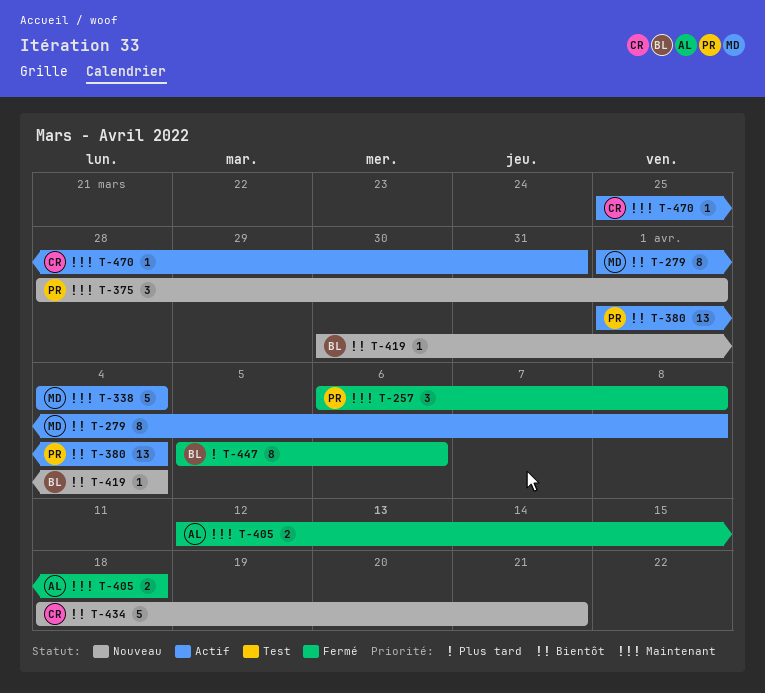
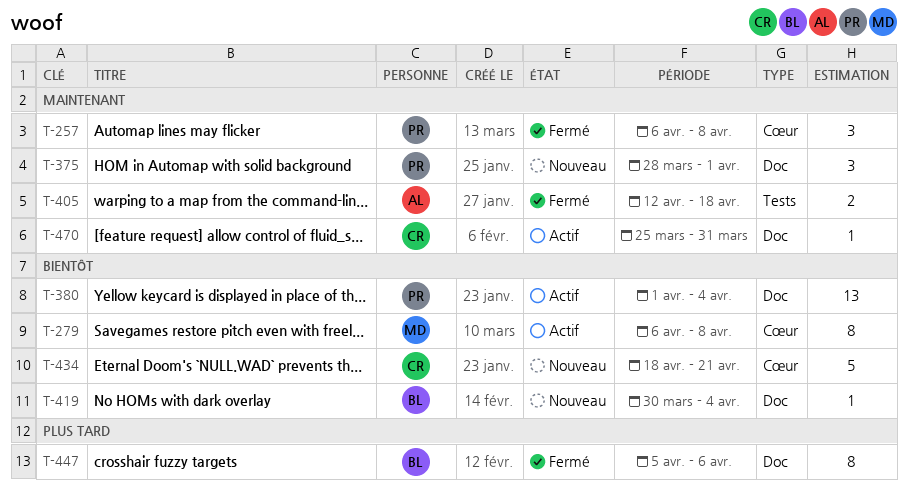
T-279, start: Apr 1 -> Apr 6
T-338: present -> none

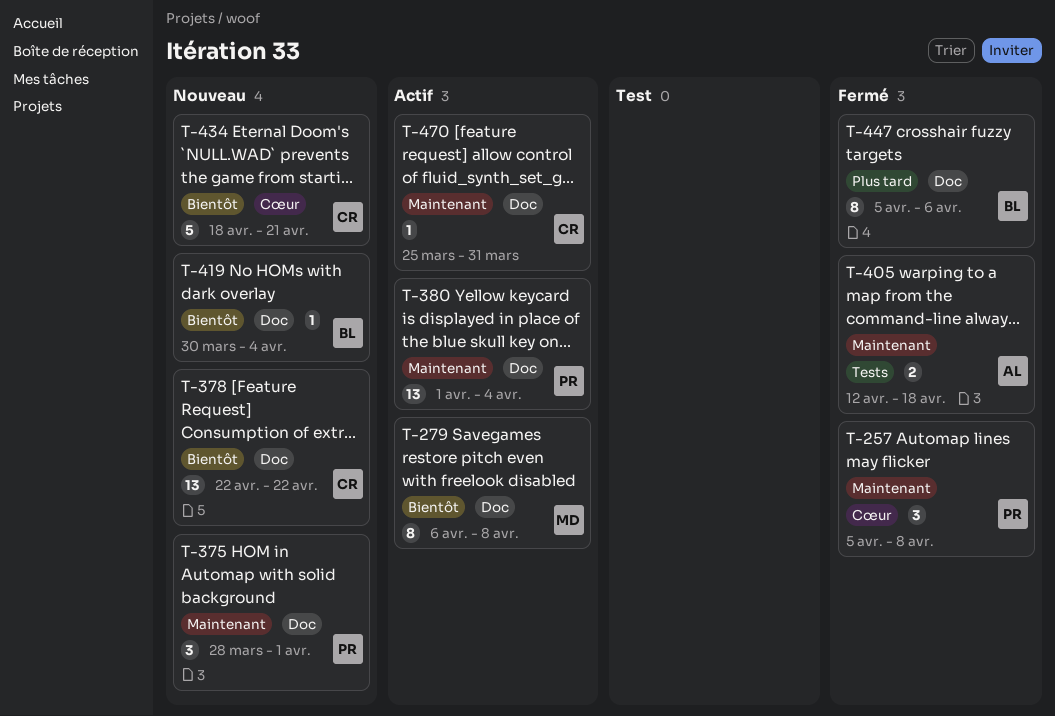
T-257, start: Apr 6 -> Apr 5
T-279, label: Cœur -> Doc
T-378: none -> present
T-380, priority: Bientôt -> Maintenant

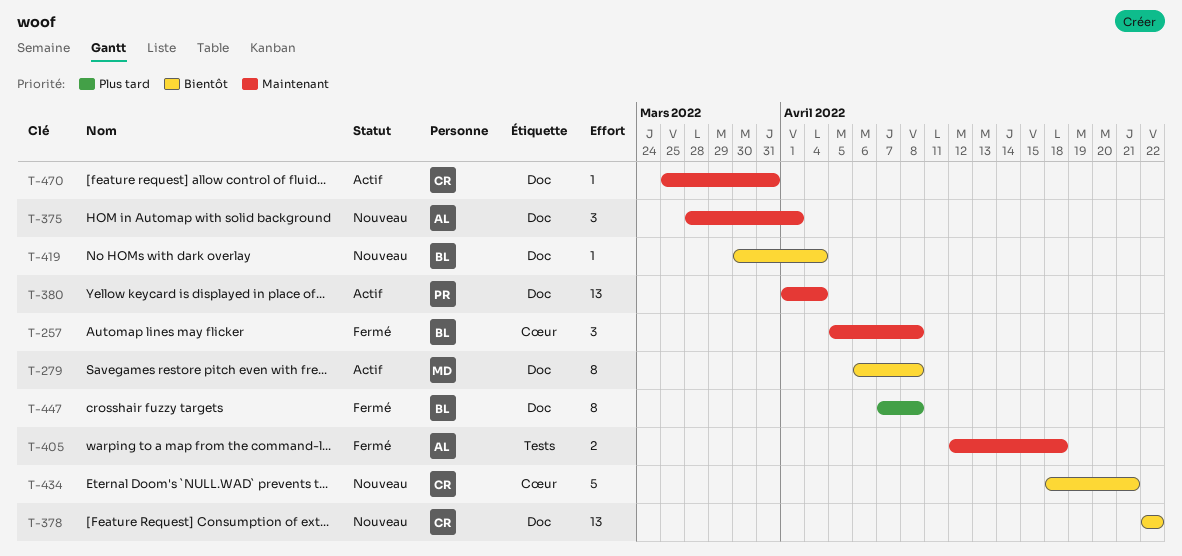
T-257, owner: PR -> BL
T-375, owner: PR -> AL
T-447, start: Apr 5 -> Apr 7
T-447, due: Apr 6 -> Apr 8

